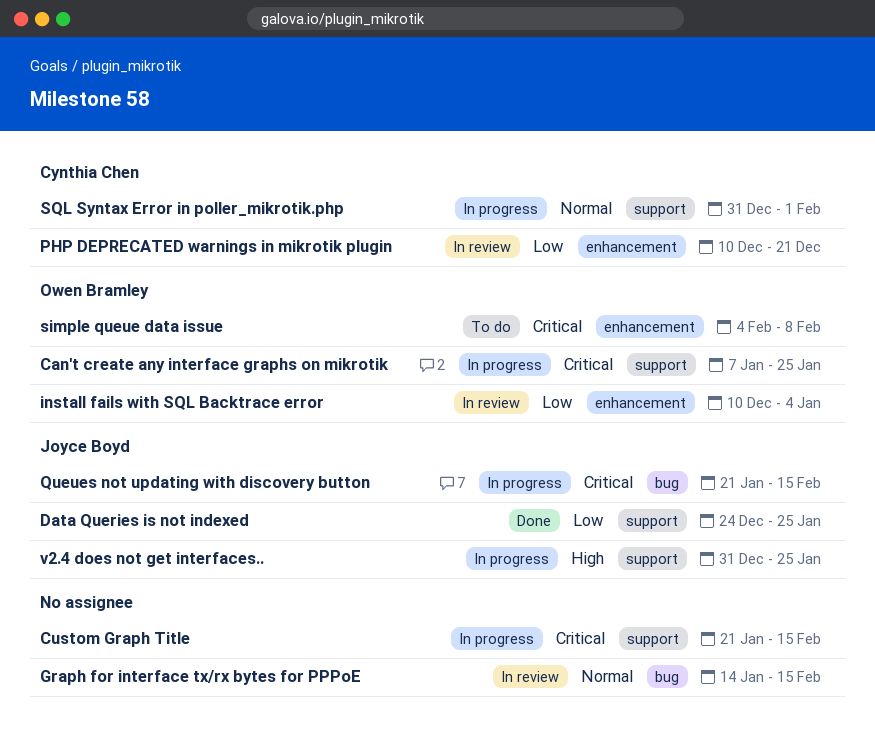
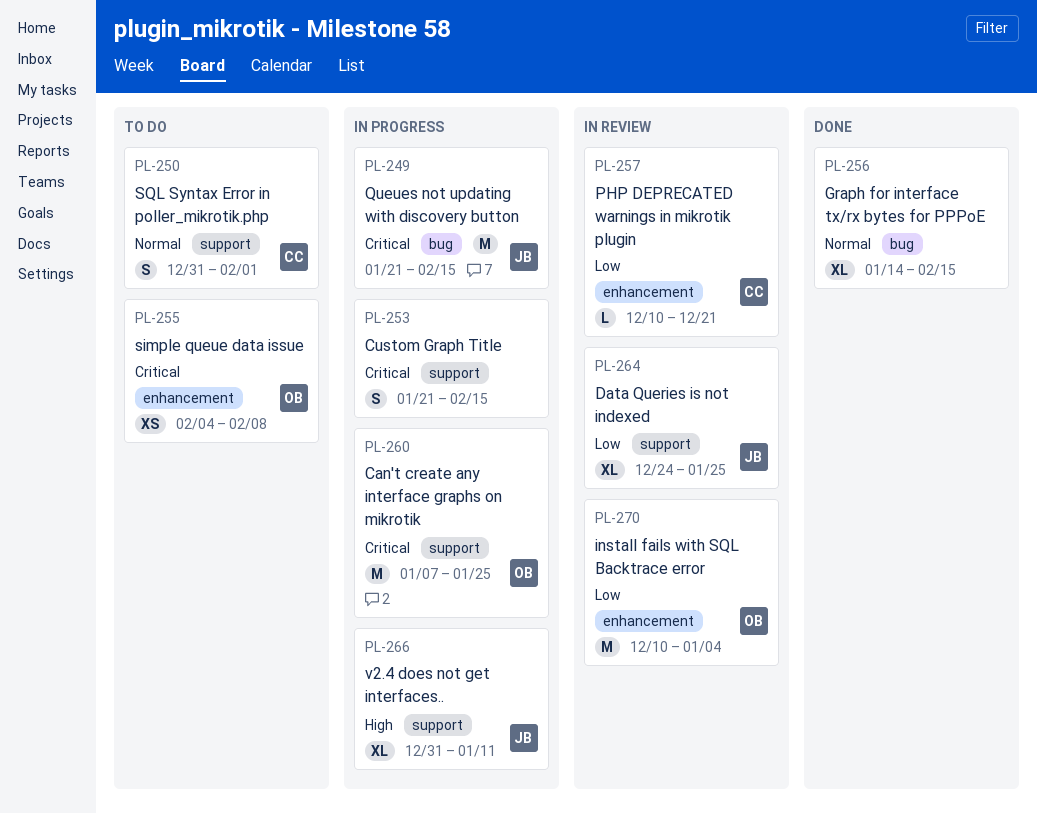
Data Queries is not indexed, status: Done -> In review
Graph for interface tx/rx bytes for PPPoE, status: In review -> Done
SQL Syntax Error in poller_mikrotik.php, status: In progress -> To do
v2.4 does not get interfaces.., due: Jan 25 -> Jan 11

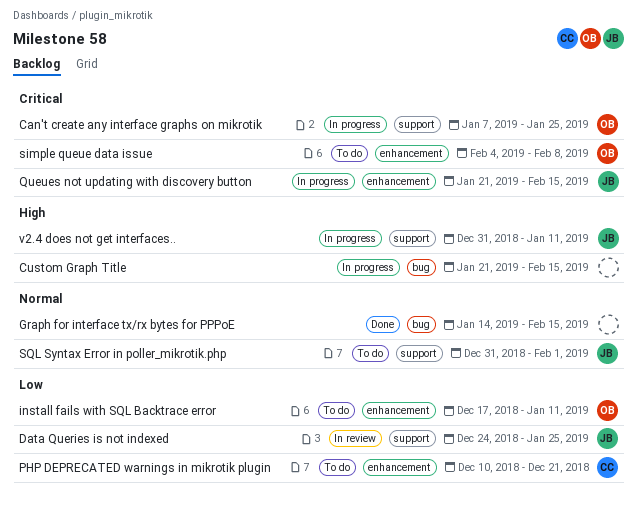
Custom Graph Title, priority: Critical -> High
Custom Graph Title, label: support -> bug
install fails with SQL Backtrace error, status: In review -> To do
install fails with SQL Backtrace error, start: Dec 10 -> Dec 17
install fails with SQL Backtrace error, due: Jan 4 -> Jan 11
PHP DEPRECATED warnings in mikrotik plugin, status: In review -> To do
Queues not updating with discovery button, label: bug -> enhancement
SQL Syntax Error in poller_mikrotik.php, owner: CC -> JB

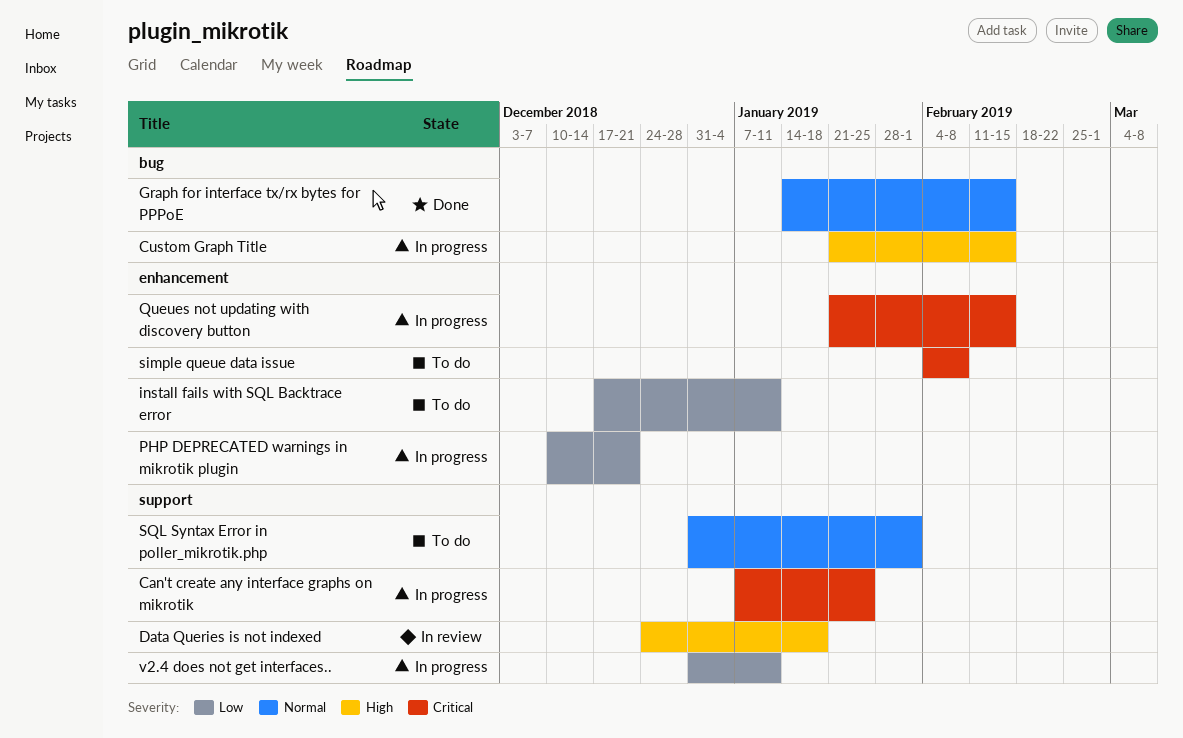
Data Queries is not indexed, priority: Low -> High
Data Queries is not indexed, due: Jan 25 -> Jan 18
PHP DEPRECATED warnings in mikrotik plugin, status: To do -> In progress
v2.4 does not get interfaces.., priority: High -> Low

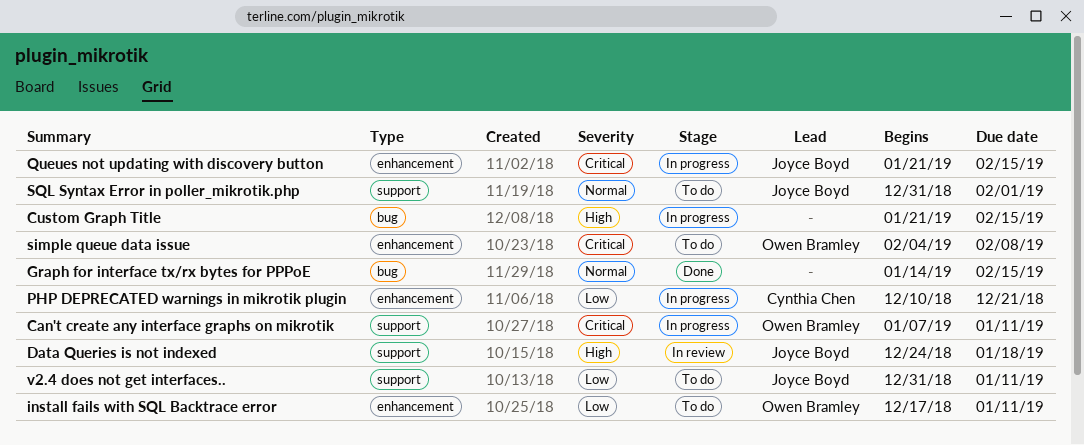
Can't create any interface graphs on mikrotik, due: Jan 25 -> Jan 11
v2.4 does not get interfaces.., status: In progress -> To do

